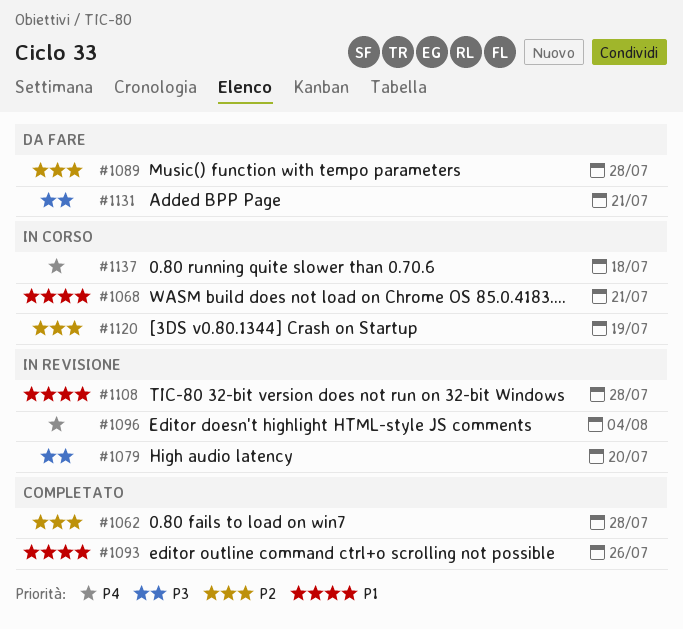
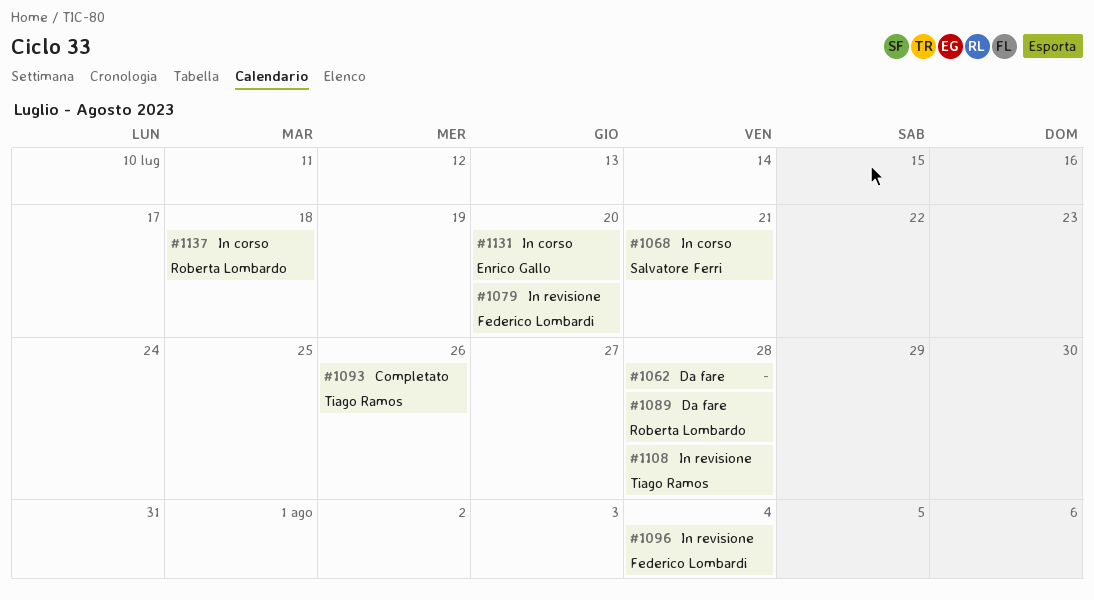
#1062, status: Completato -> Da fare
#1120: present -> none
#1131, status: Da fare -> In corso
#1131, due: Jul 21 -> Jul 20

